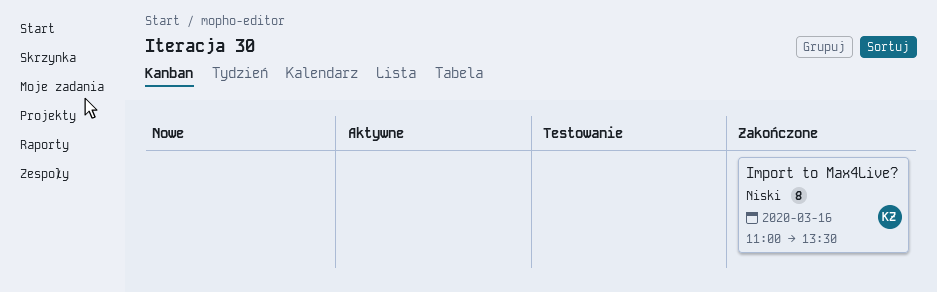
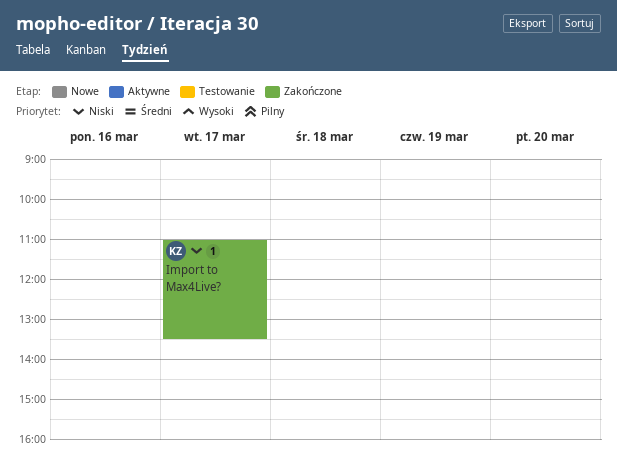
Import to Max4Live?, estimate: 8 -> 1
Import to Max4Live?, day: Mar 16 -> Mar 17

